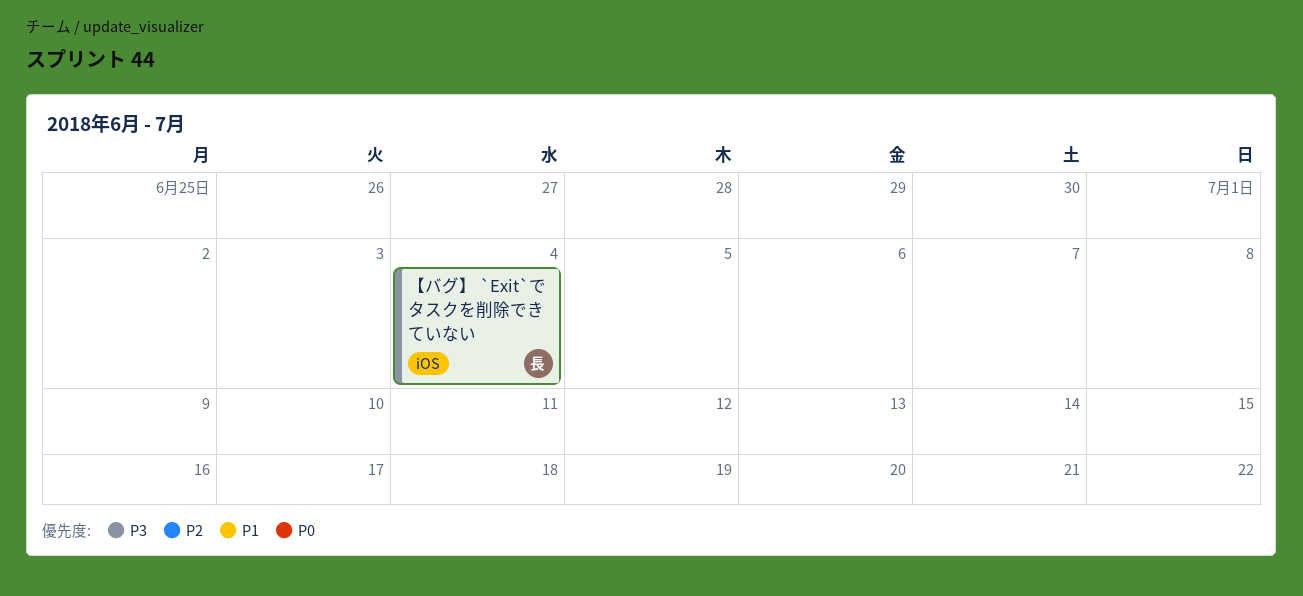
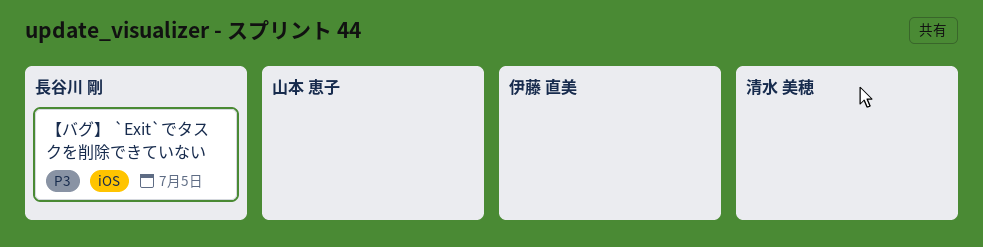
【バグ】 `Exit`でタスクを削除できていない, due: Jul 4 -> Jul 5

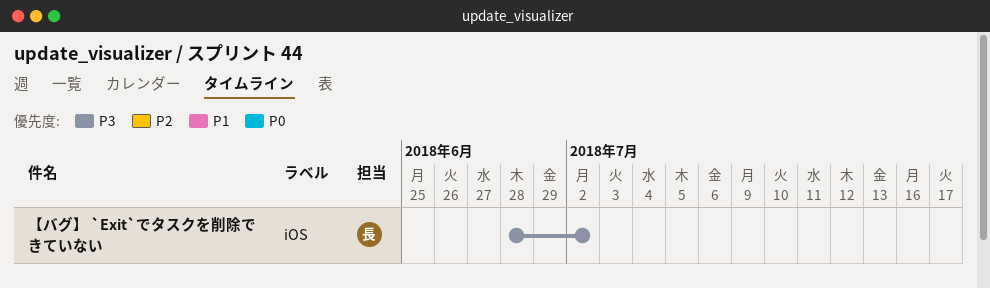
【バグ】 `Exit`でタスクを削除できていない, due: Jul 5 -> Jul 2

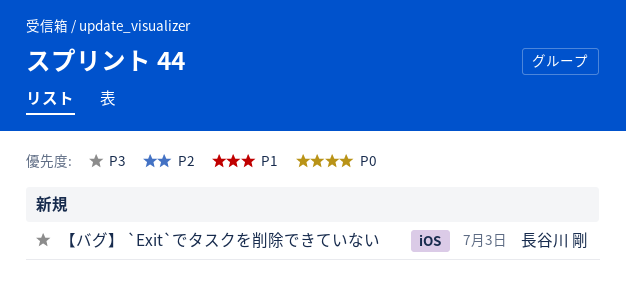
【バグ】 `Exit`でタスクを削除できていない, due: Jul 2 -> Jul 3

